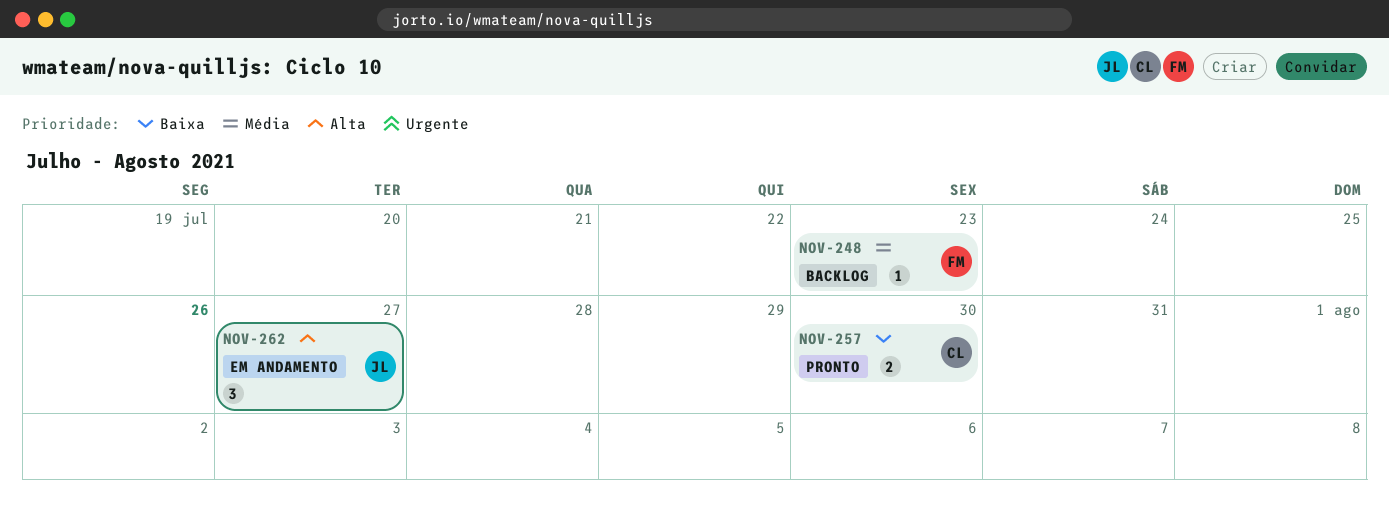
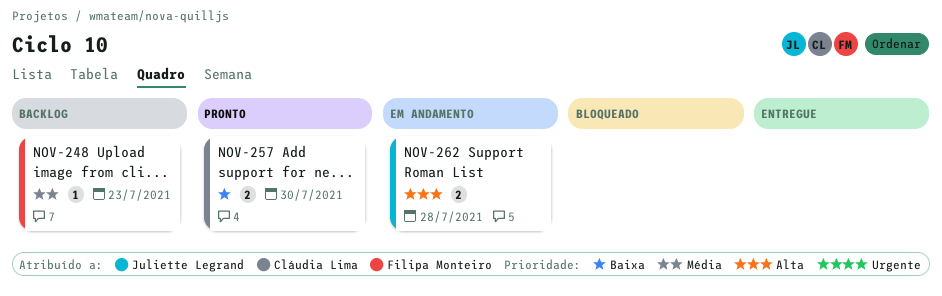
NOV-262, estimate: 3 -> 2
NOV-262, due: Jul 27 -> Jul 28

